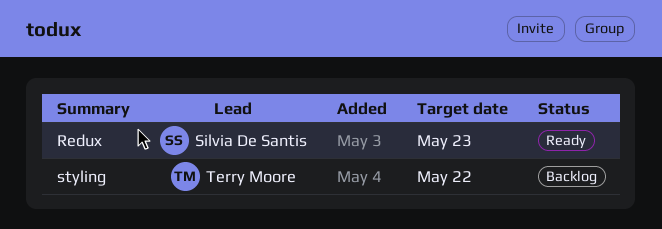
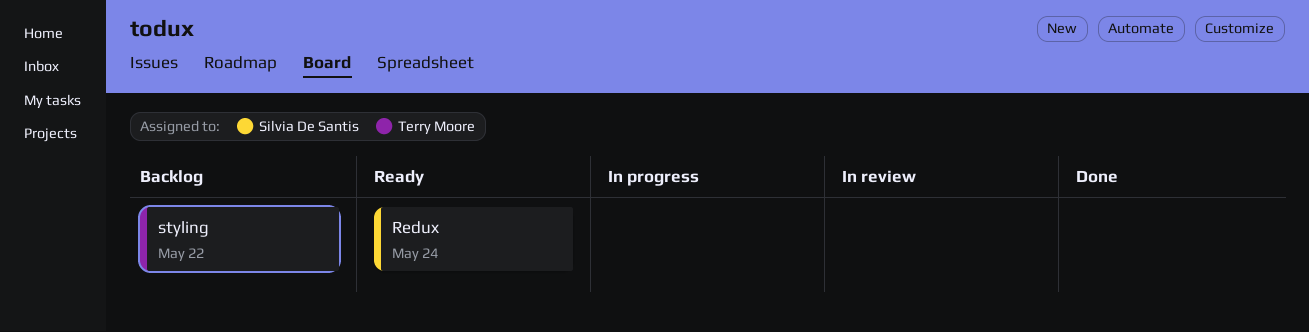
Redux, due: May 23 -> May 24

